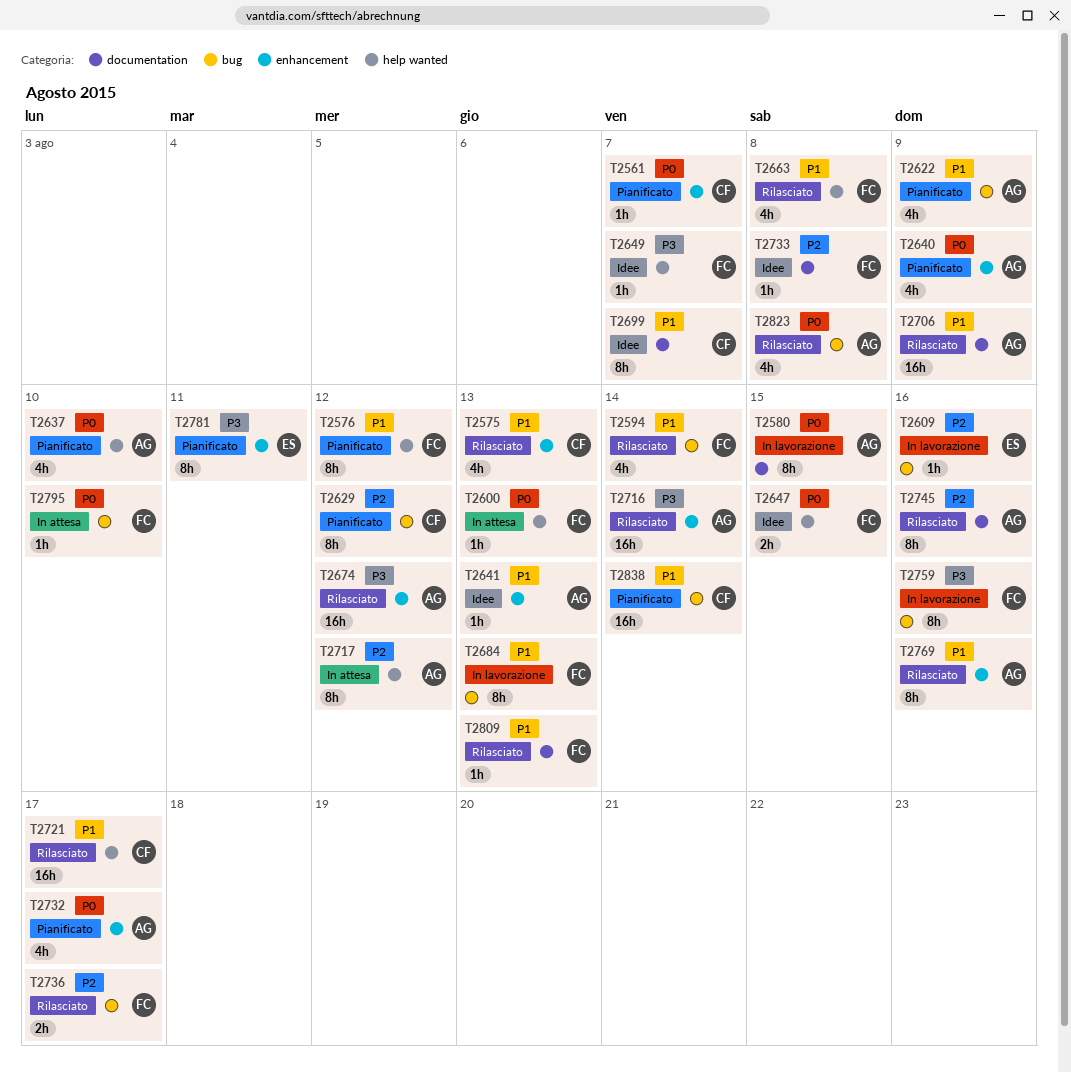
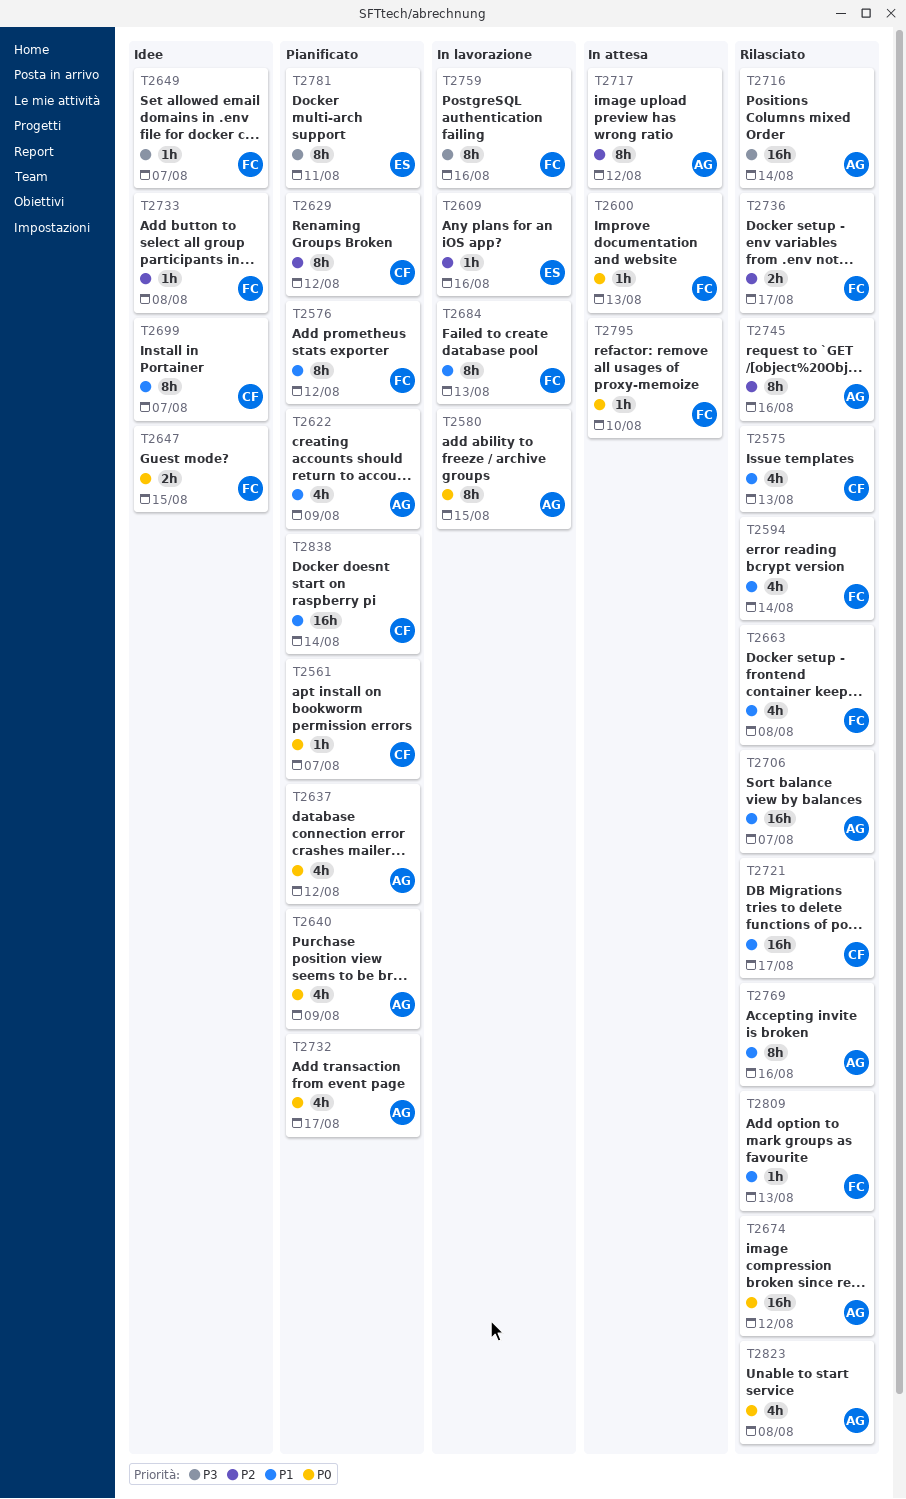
T2637, due: Aug 10 -> Aug 12
T2641: present -> none
T2674, priority: P3 -> P0
T2706, due: Aug 9 -> Aug 7

